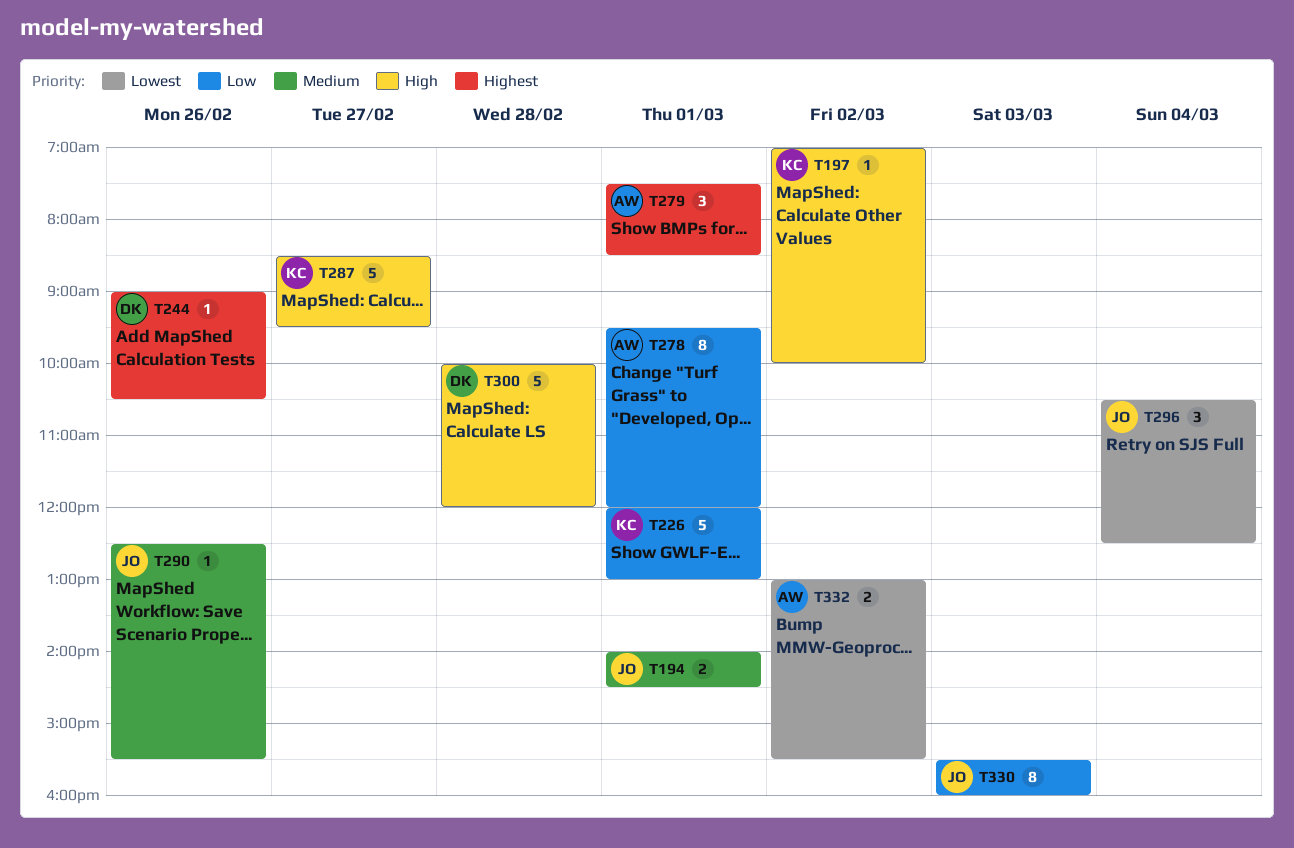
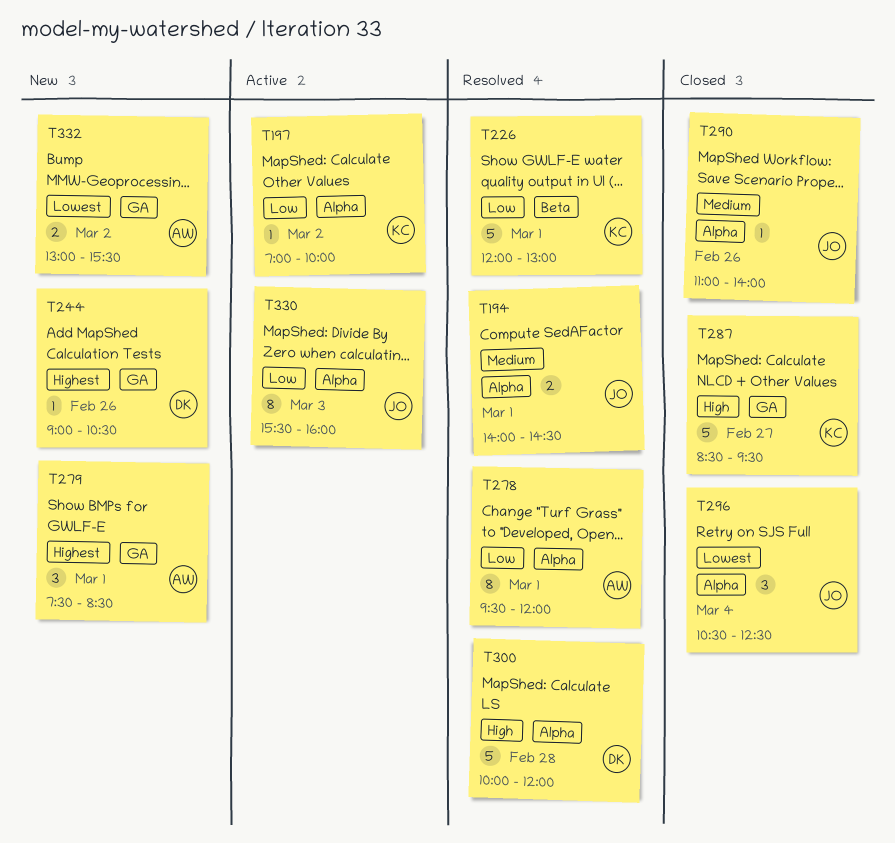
T197, priority: High -> Low
T290, begins: 12:30 -> 11:00
T290, ends: 15:30 -> 14:00

